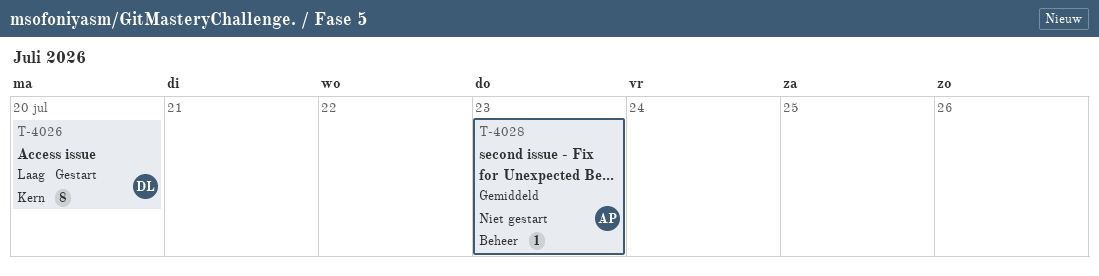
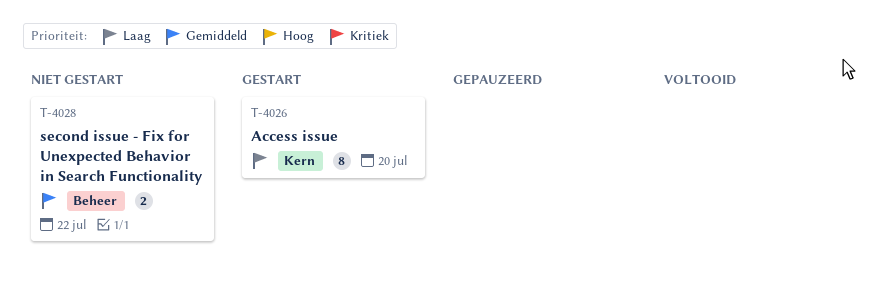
T-4028, estimate: 1 -> 2
T-4028, due: Jul 23 -> Jul 22

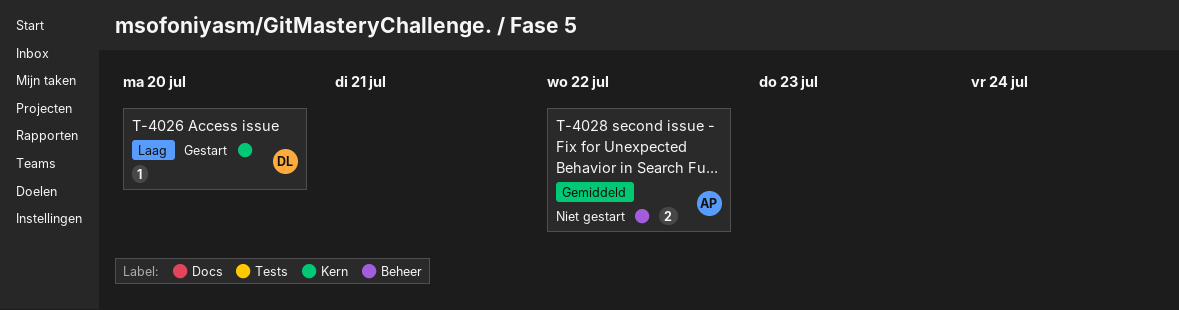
T-4026, estimate: 8 -> 1

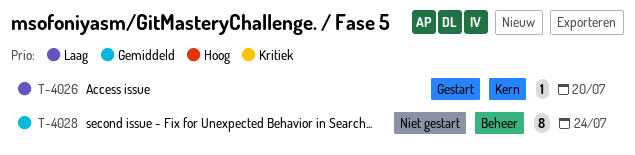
T-4028, estimate: 2 -> 8
T-4028, due: Jul 22 -> Jul 24

